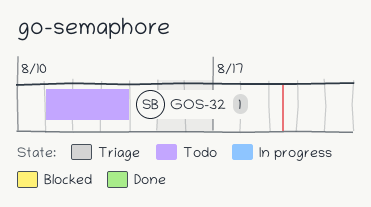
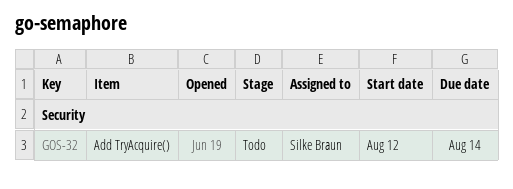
GOS-32, start: Aug 11 -> Aug 12
GOS-32, due: Aug 13 -> Aug 14

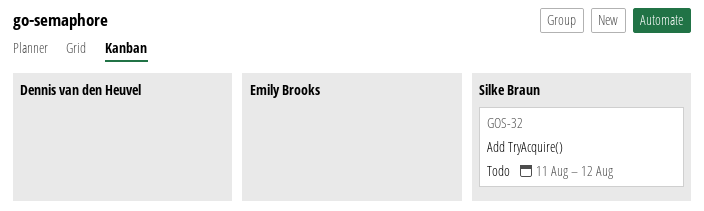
GOS-32, start: Aug 12 -> Aug 11
GOS-32, due: Aug 14 -> Aug 12

